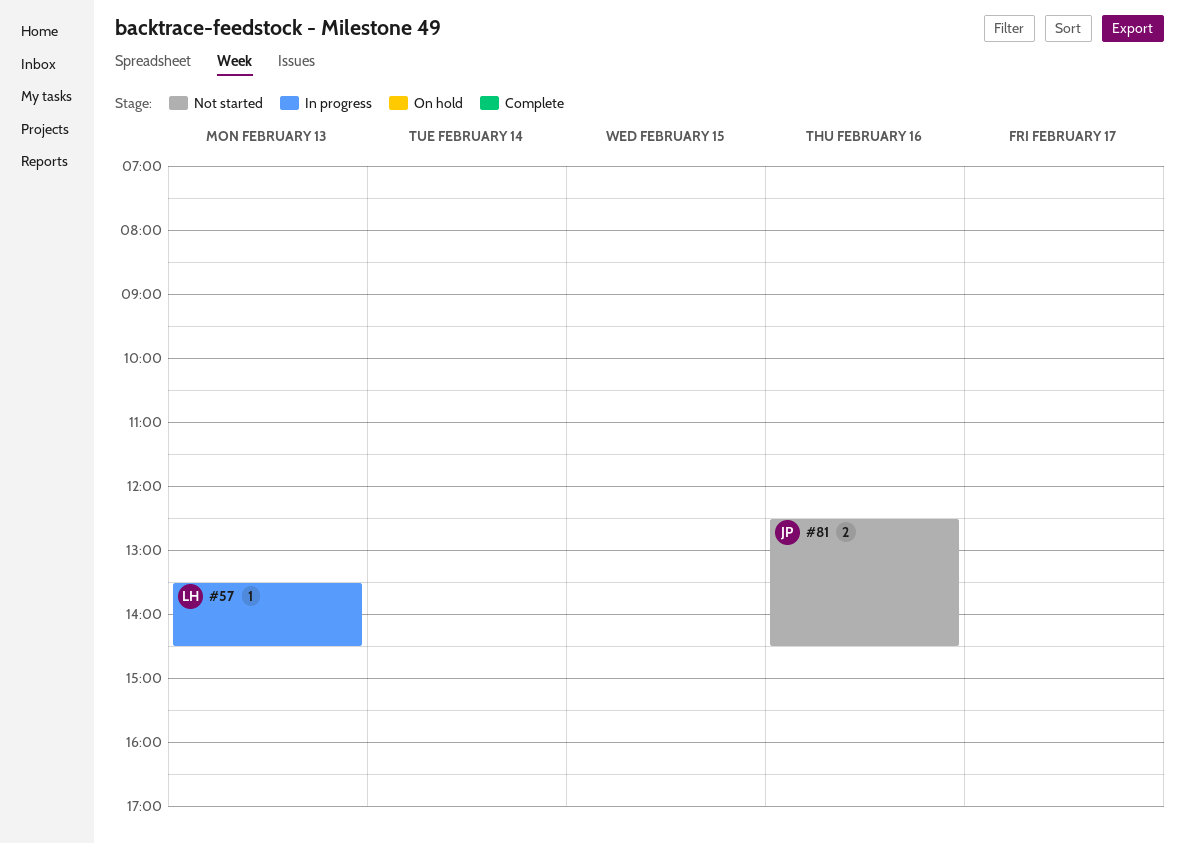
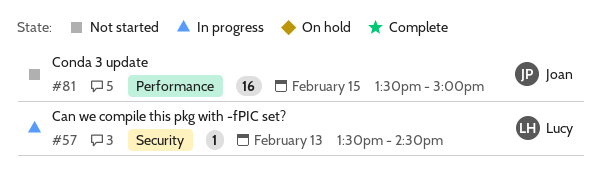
#81, estimate: 2 -> 16
#81, day: Feb 16 -> Feb 15
#81, begins: 12:30 -> 13:30
#81, ends: 14:30 -> 15:00

